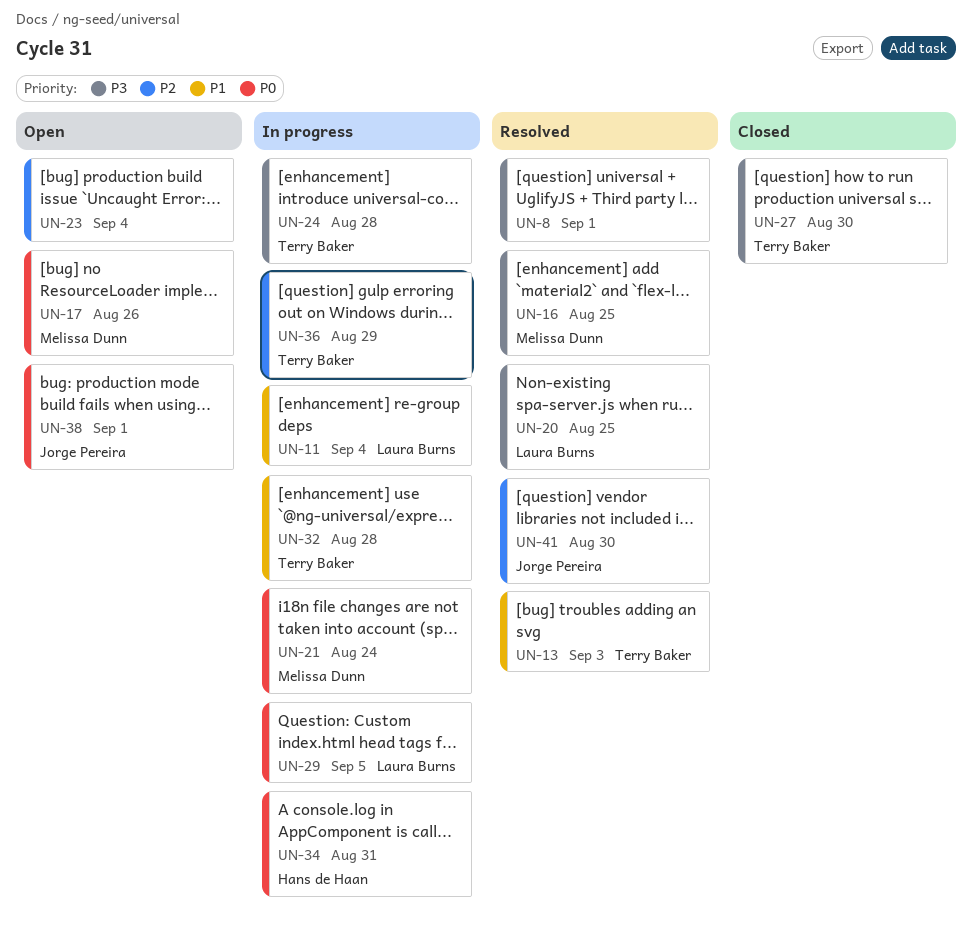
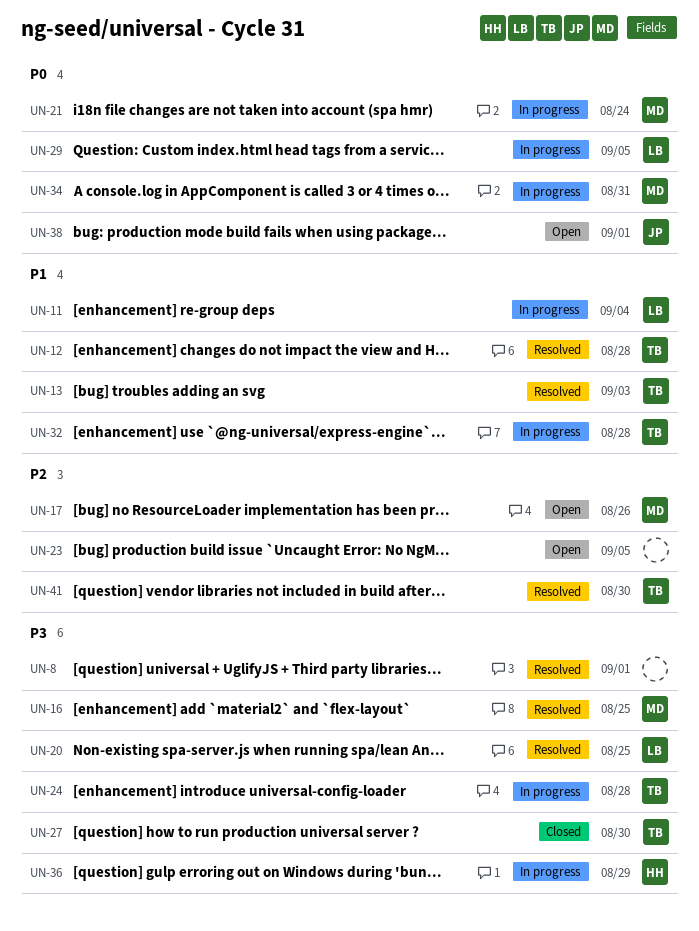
UN-12: none -> present
UN-17, priority: P0 -> P2
UN-23, due: Sep 4 -> Sep 5
UN-34, owner: Hans de Haan -> Melissa Dunn
UN-36, owner: Terry Baker -> Hans de Haan
UN-36, priority: P2 -> P3
UN-41, owner: Jorge Pereira -> Terry Baker

